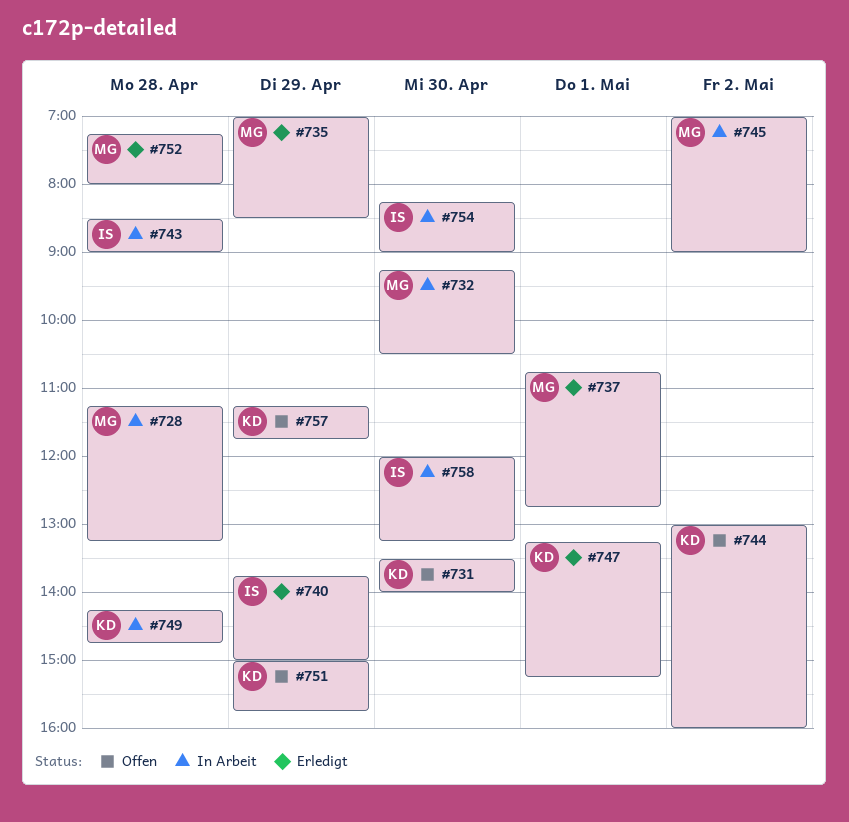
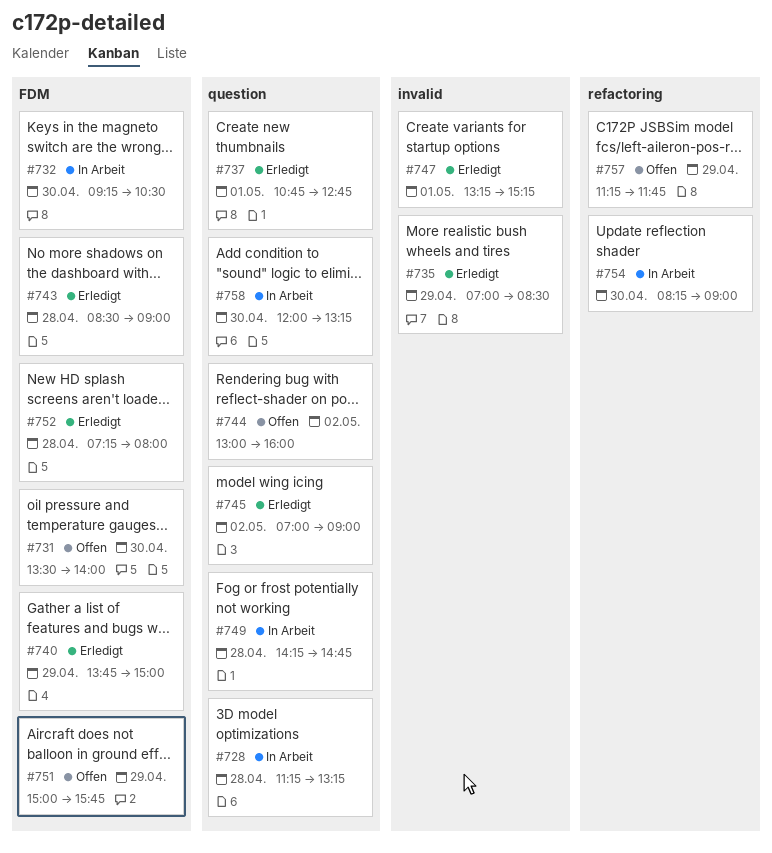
#743, status: In Arbeit -> Erledigt
#745, status: In Arbeit -> Erledigt

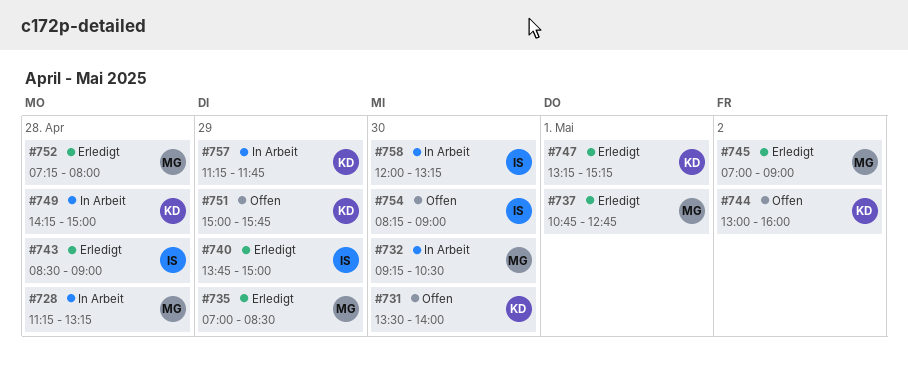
#749, ends: 14:45 -> 15:00
#754, status: In Arbeit -> Offen
#757, status: Offen -> In Arbeit

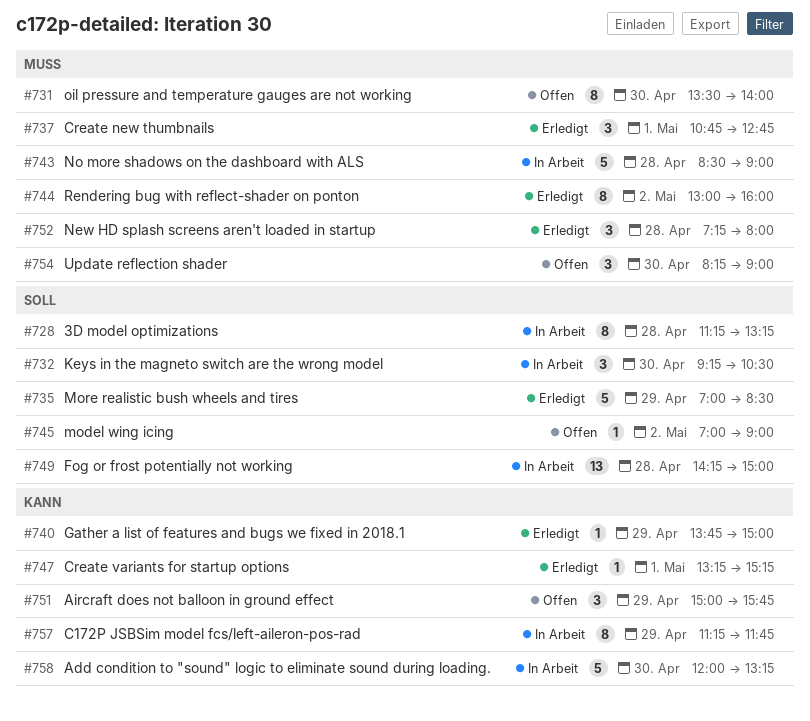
#743, status: Erledigt -> In Arbeit
#744, status: Offen -> Erledigt
#745, status: Erledigt -> Offen

